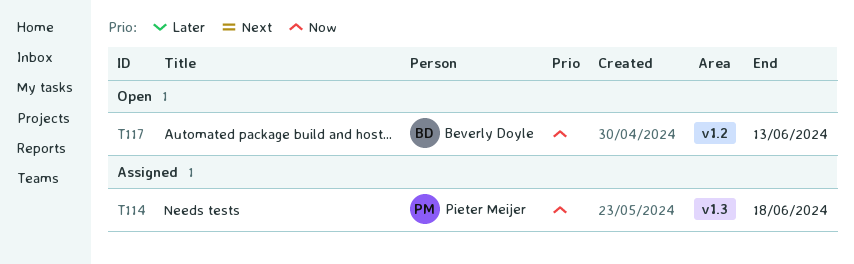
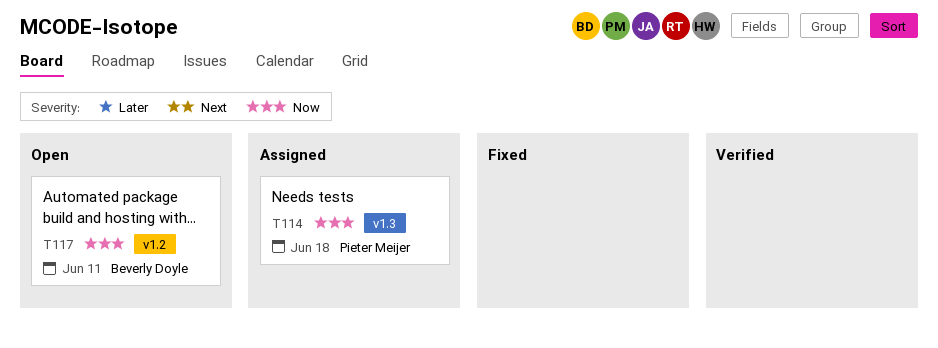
T117, due: Jun 13 -> Jun 11

